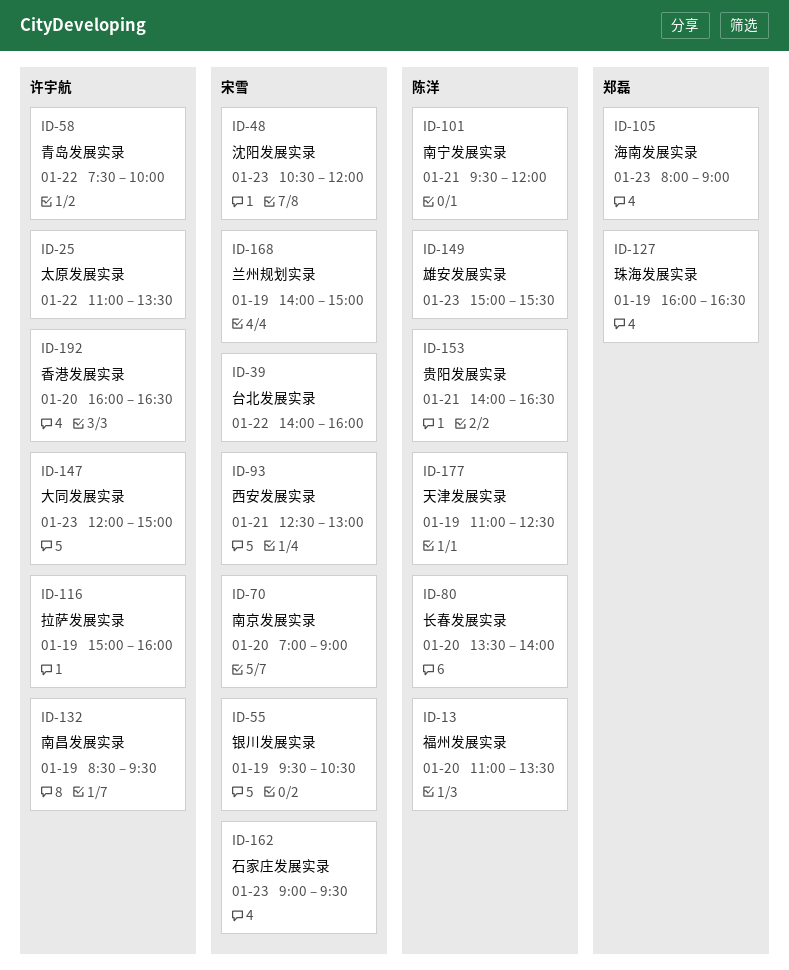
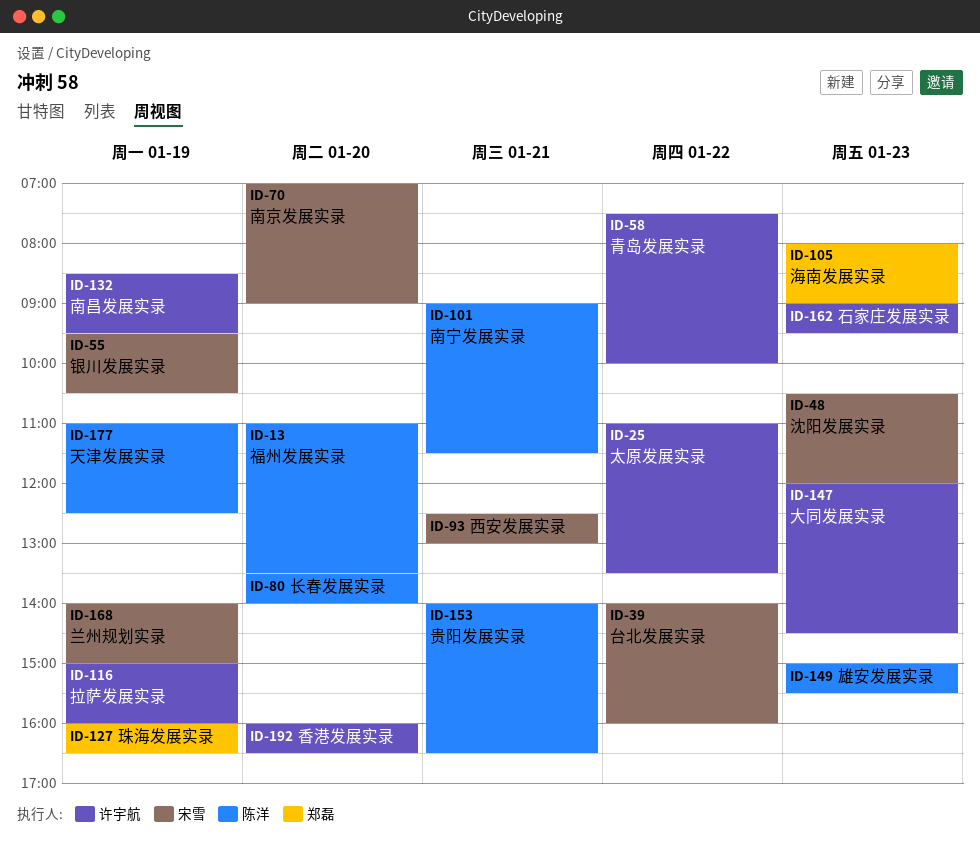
ID-101, begins: 09:30 -> 09:00
ID-101, ends: 12:00 -> 11:30
ID-147, ends: 15:00 -> 14:30
ID-162, owner: 宋雪 -> 许宇航

